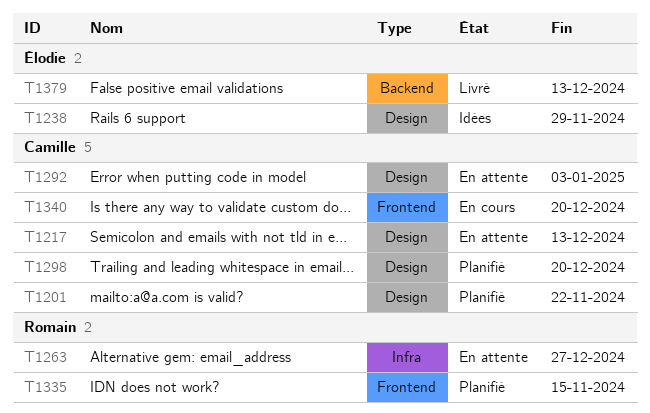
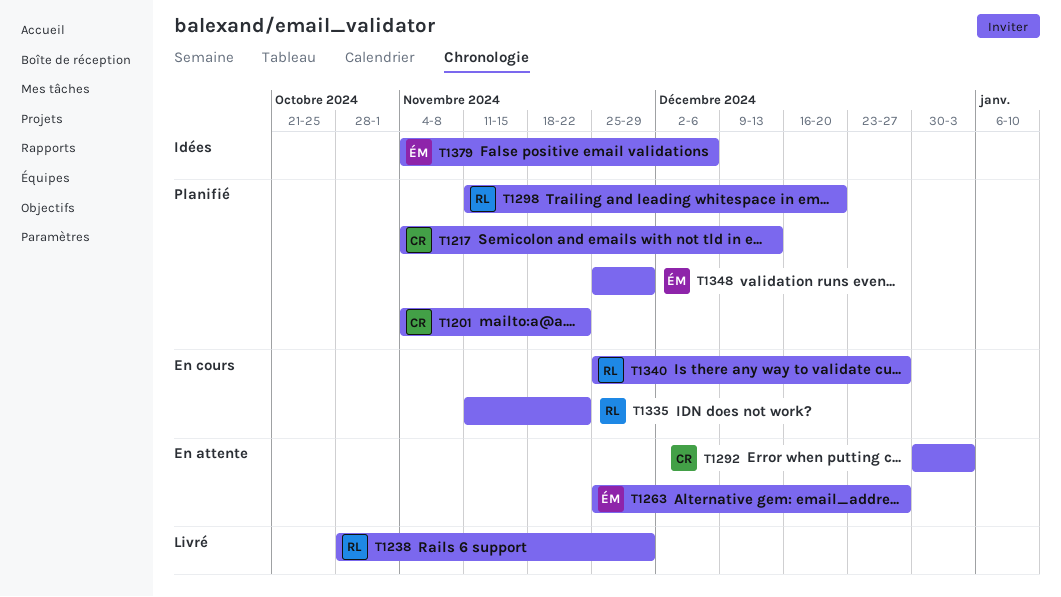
T1217, status: En attente -> Planifié
T1238, status: Idées -> Livré
T1238, owner: Élodie -> Romain
T1263, owner: Romain -> Élodie
T1298, owner: Camille -> Romain
T1335, status: Planifié -> En cours
T1335, due: Nov 15 -> Nov 22
T1340, owner: Camille -> Romain
T1340, due: Dec 20 -> Dec 27
T1348: none -> present
T1379, status: Livré -> Idées
T1379, due: Dec 13 -> Dec 6

